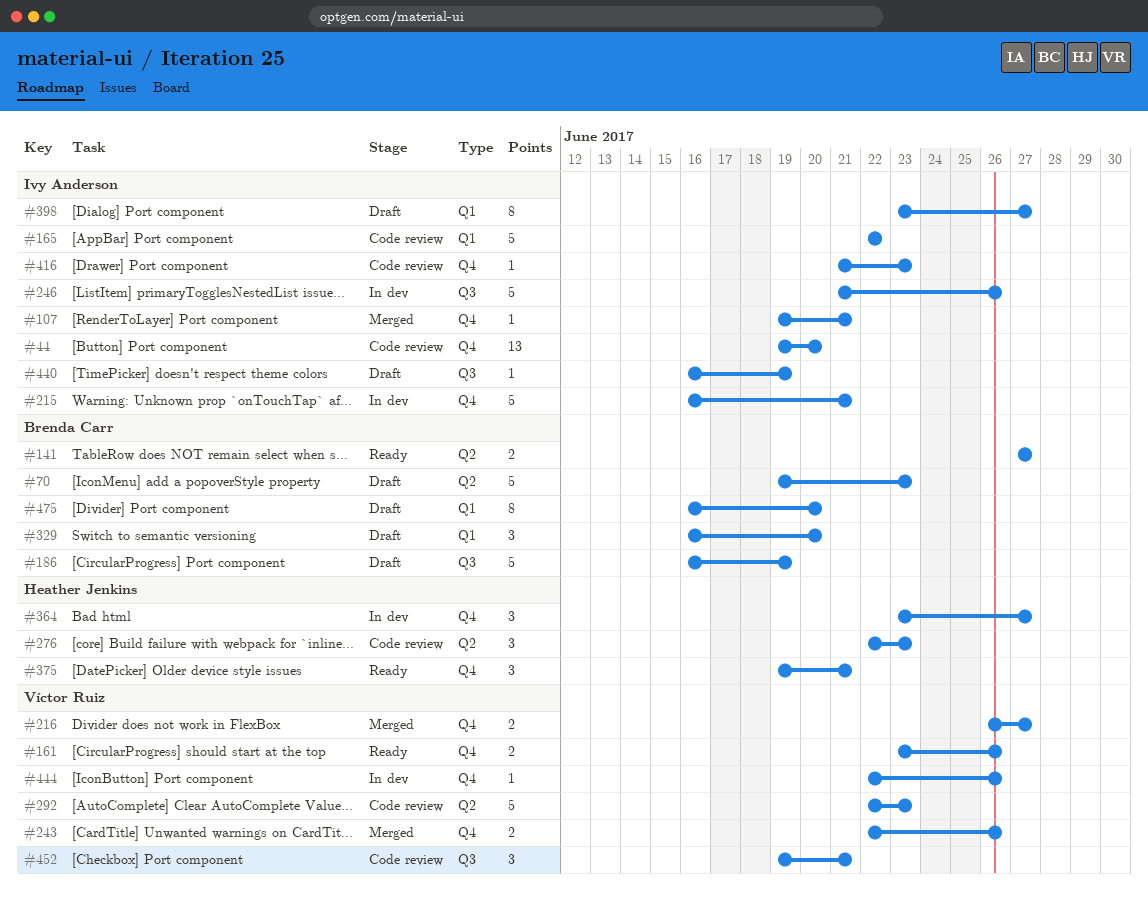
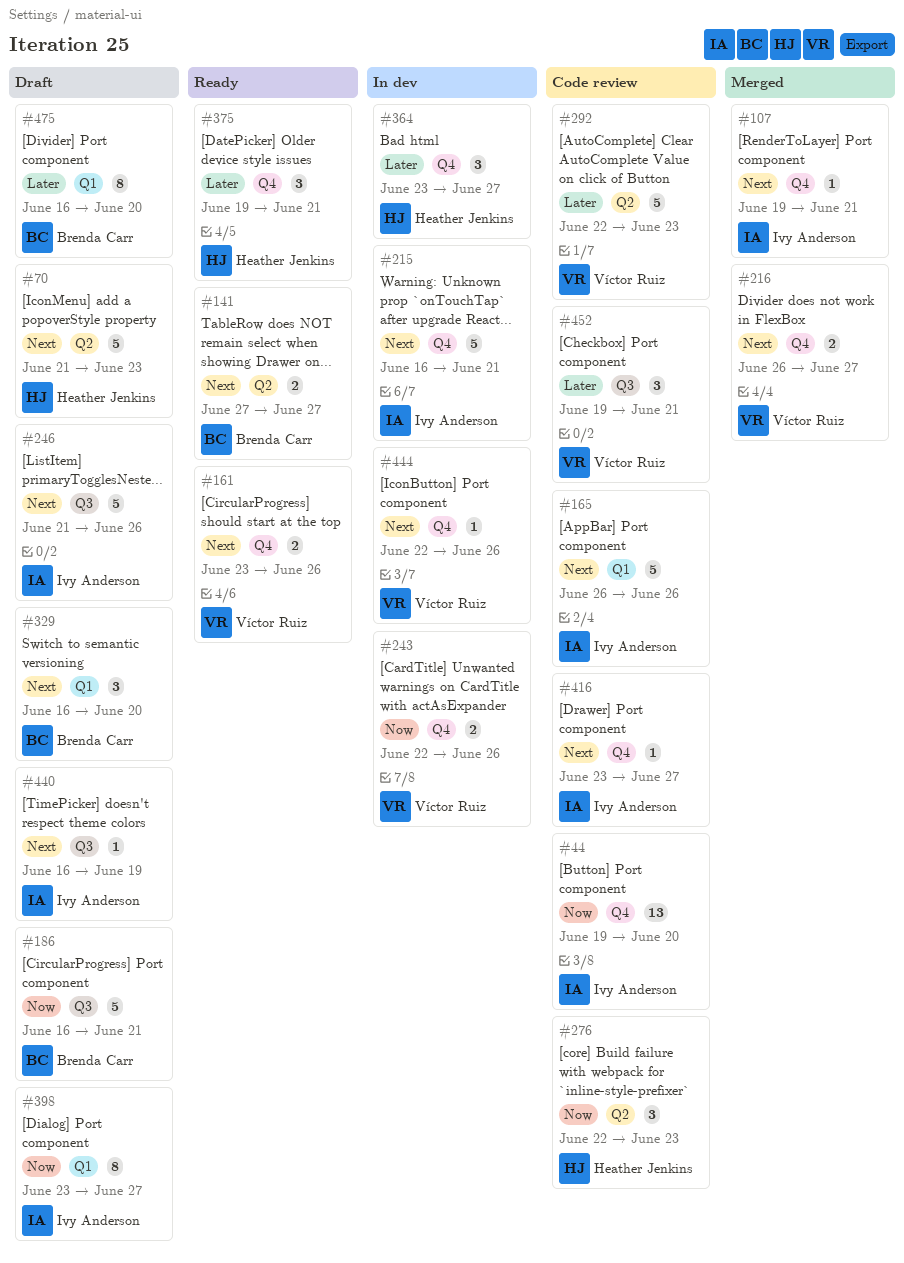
#70, owner: Brenda Carr -> Heather Jenkins
#70, start: Jun 19 -> Jun 21
#165, start: Jun 22 -> Jun 26
#165, due: Jun 22 -> Jun 26
#186, due: Jun 19 -> Jun 21
#243, status: Merged -> In dev
#246, status: In dev -> Draft
#416, start: Jun 21 -> Jun 23
#416, due: Jun 23 -> Jun 27

